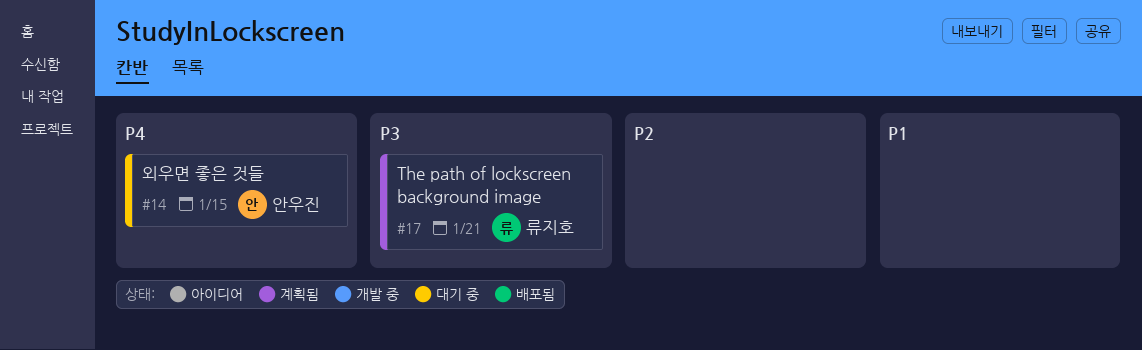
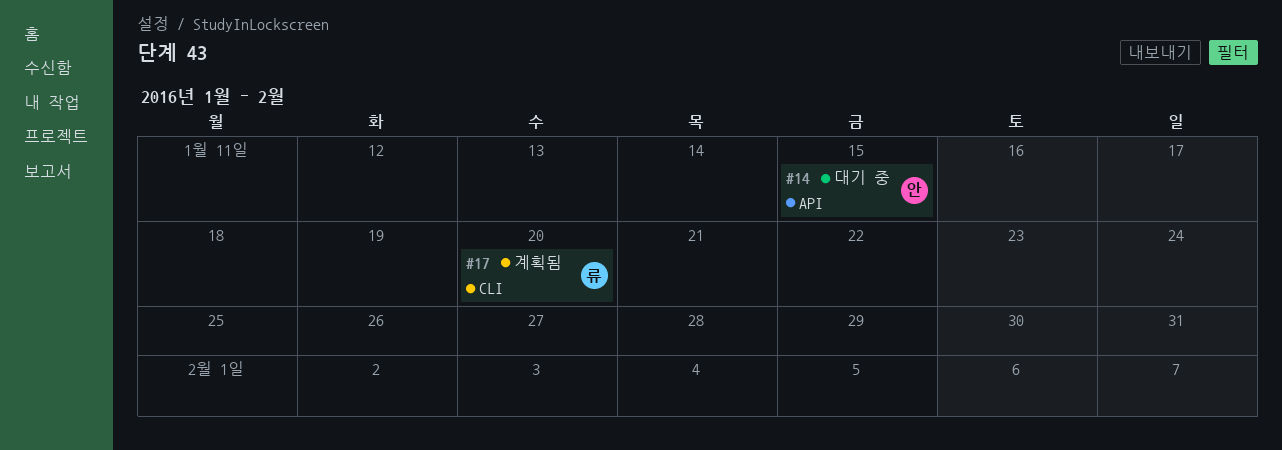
#17, due: Jan 21 -> Jan 20

